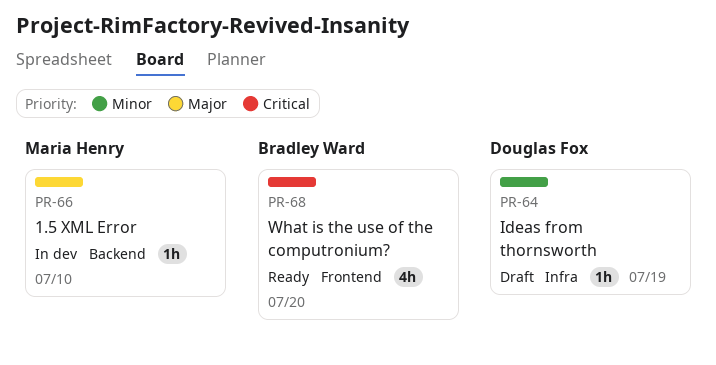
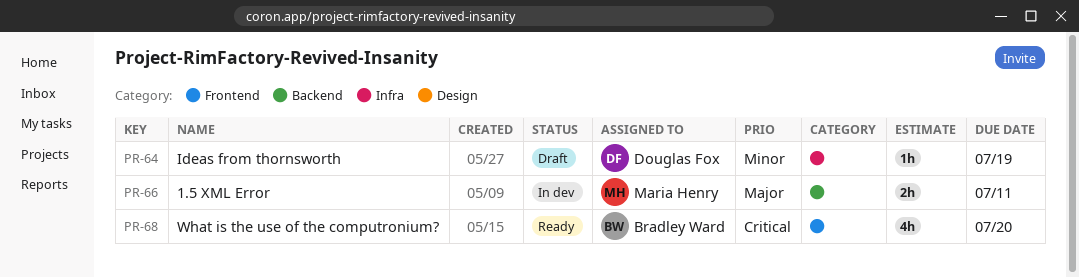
PR-66, estimate: 1h -> 2h
PR-66, due: Jul 10 -> Jul 11

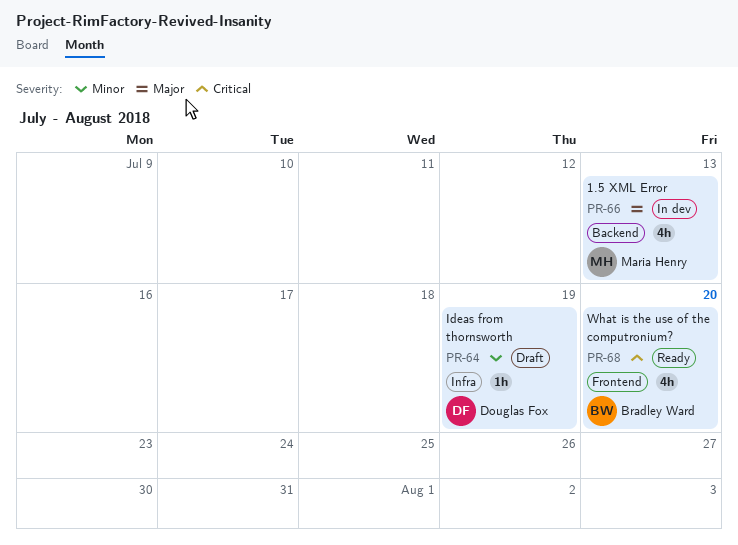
PR-66, estimate: 2h -> 4h
PR-66, due: Jul 11 -> Jul 13

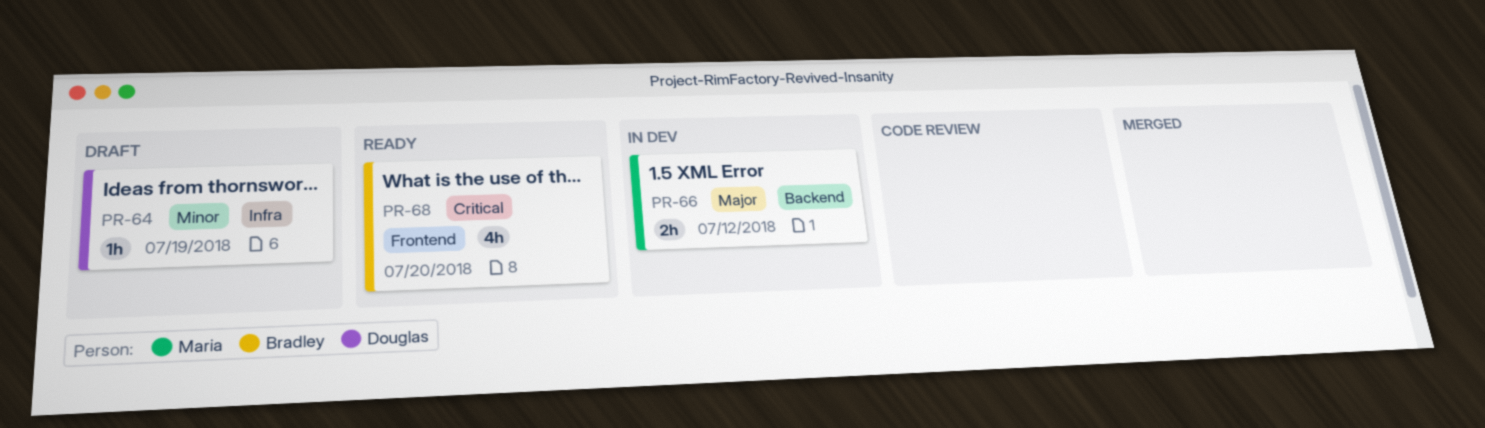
PR-66, estimate: 4h -> 2h
PR-66, due: Jul 13 -> Jul 12

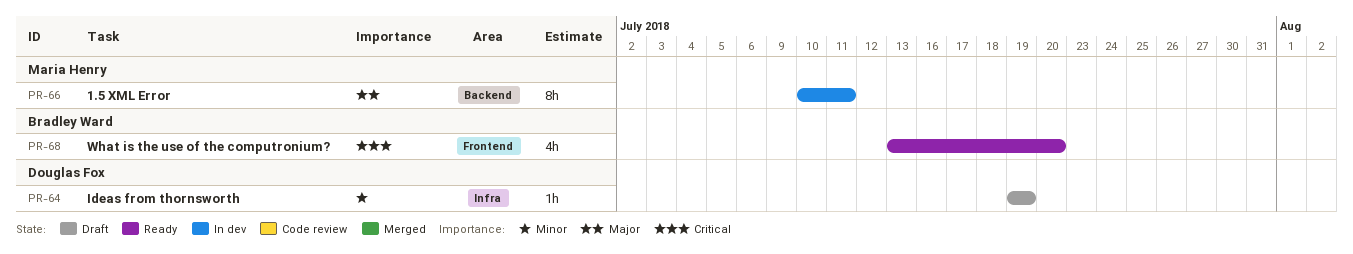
PR-66, estimate: 2h -> 8h
PR-66, due: Jul 12 -> Jul 11

